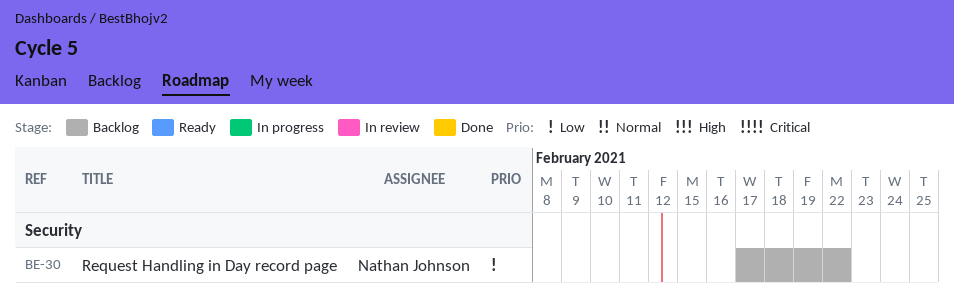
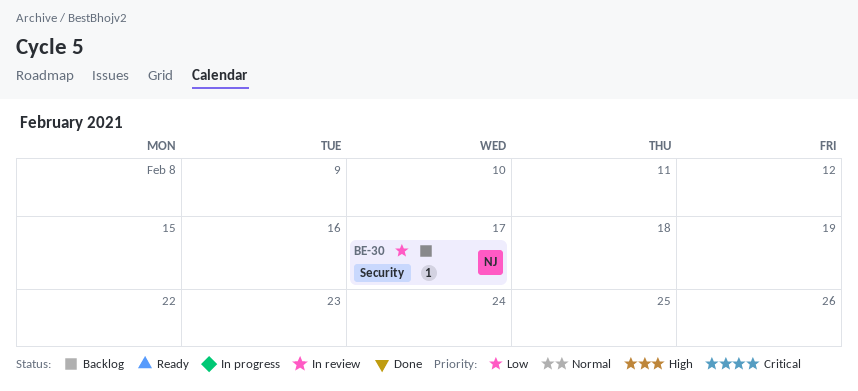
BE-30, due: Feb 22 -> Feb 17

